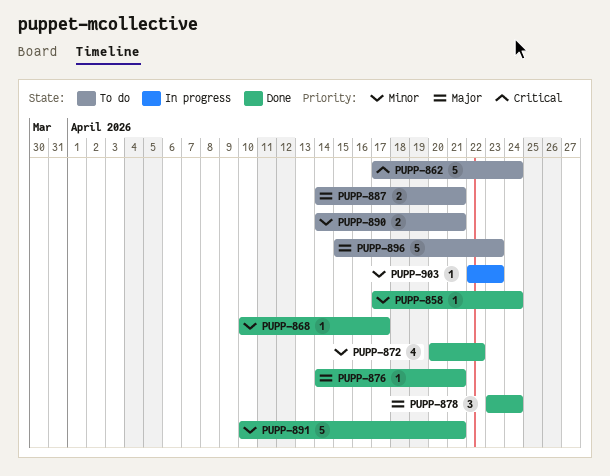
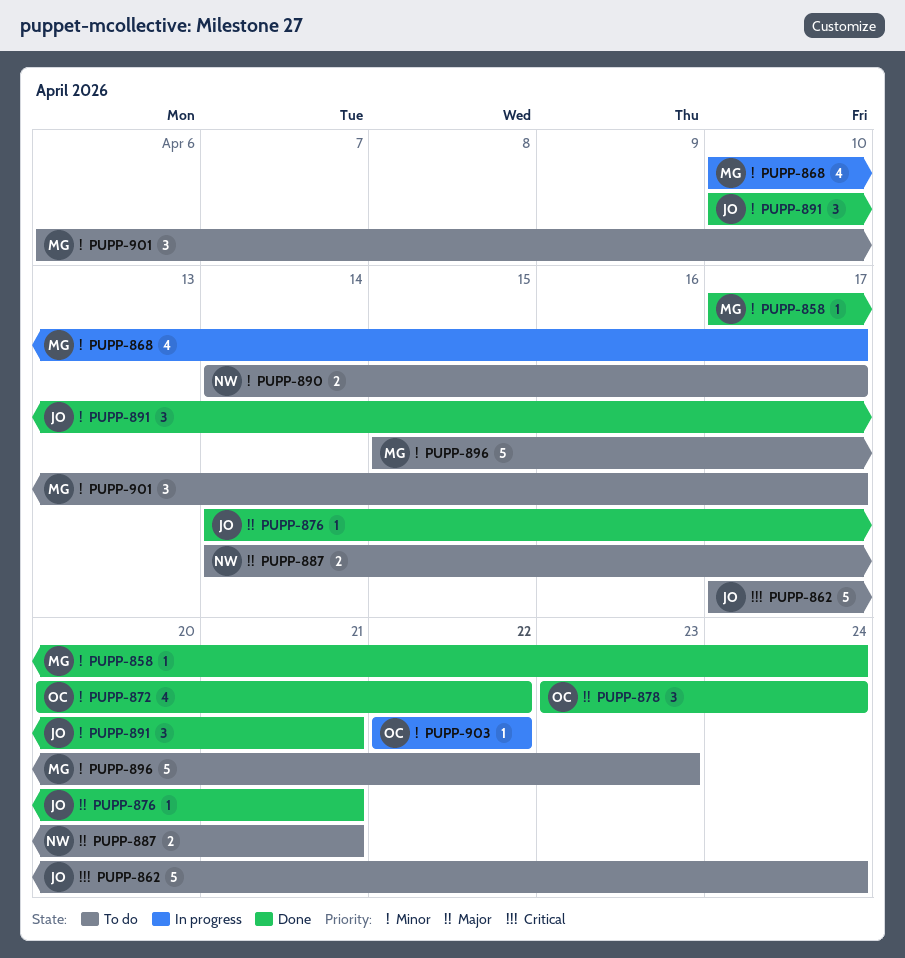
PUPP-868, status: Done -> In progress
PUPP-868, estimate: 1 -> 4
PUPP-890, due: Apr 21 -> Apr 17
PUPP-891, estimate: 5 -> 3
PUPP-896, priority: Major -> Minor
PUPP-901: none -> present
PUPP-903, due: Apr 23 -> Apr 22

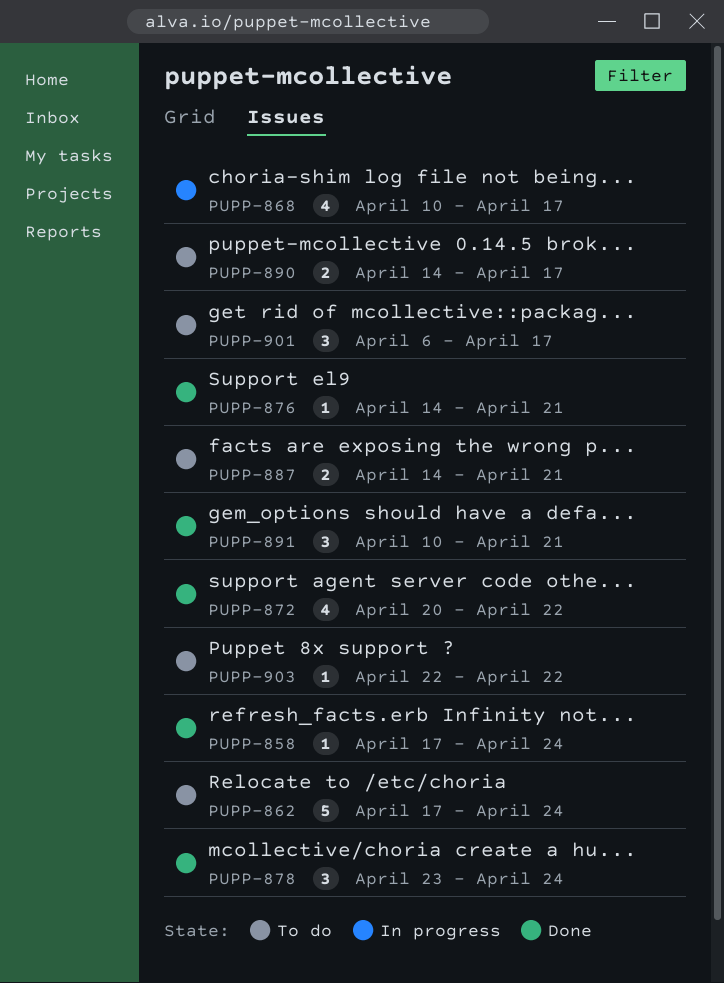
PUPP-896: present -> none
PUPP-903, status: In progress -> To do

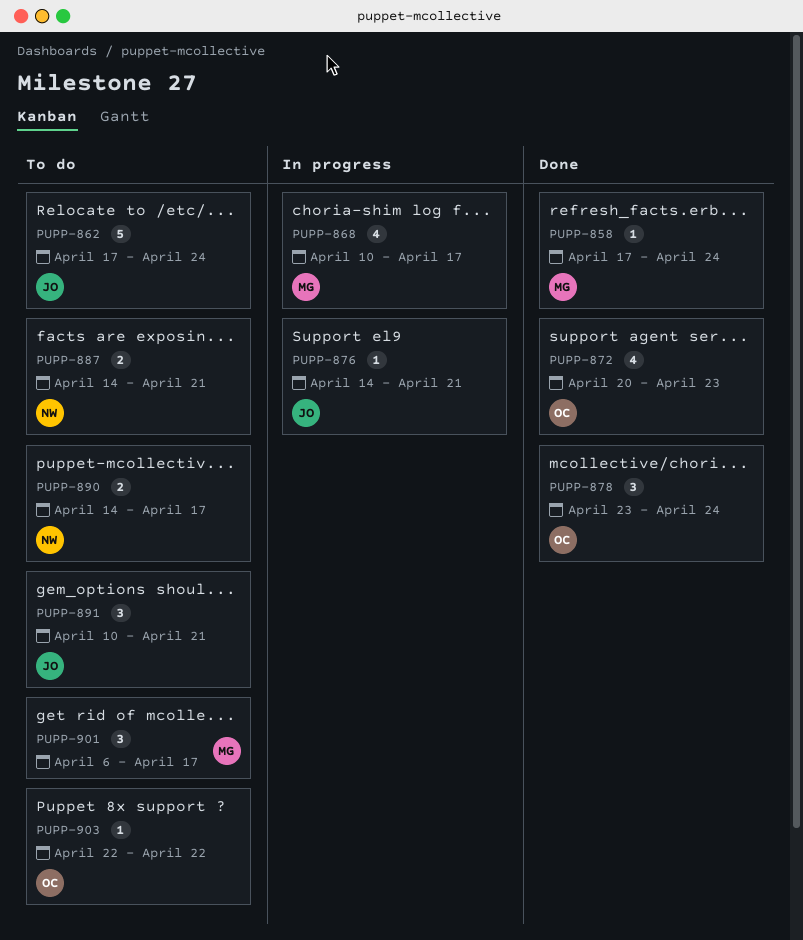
PUPP-872, due: Apr 22 -> Apr 23
PUPP-876, status: Done -> In progress
PUPP-891, status: Done -> To do

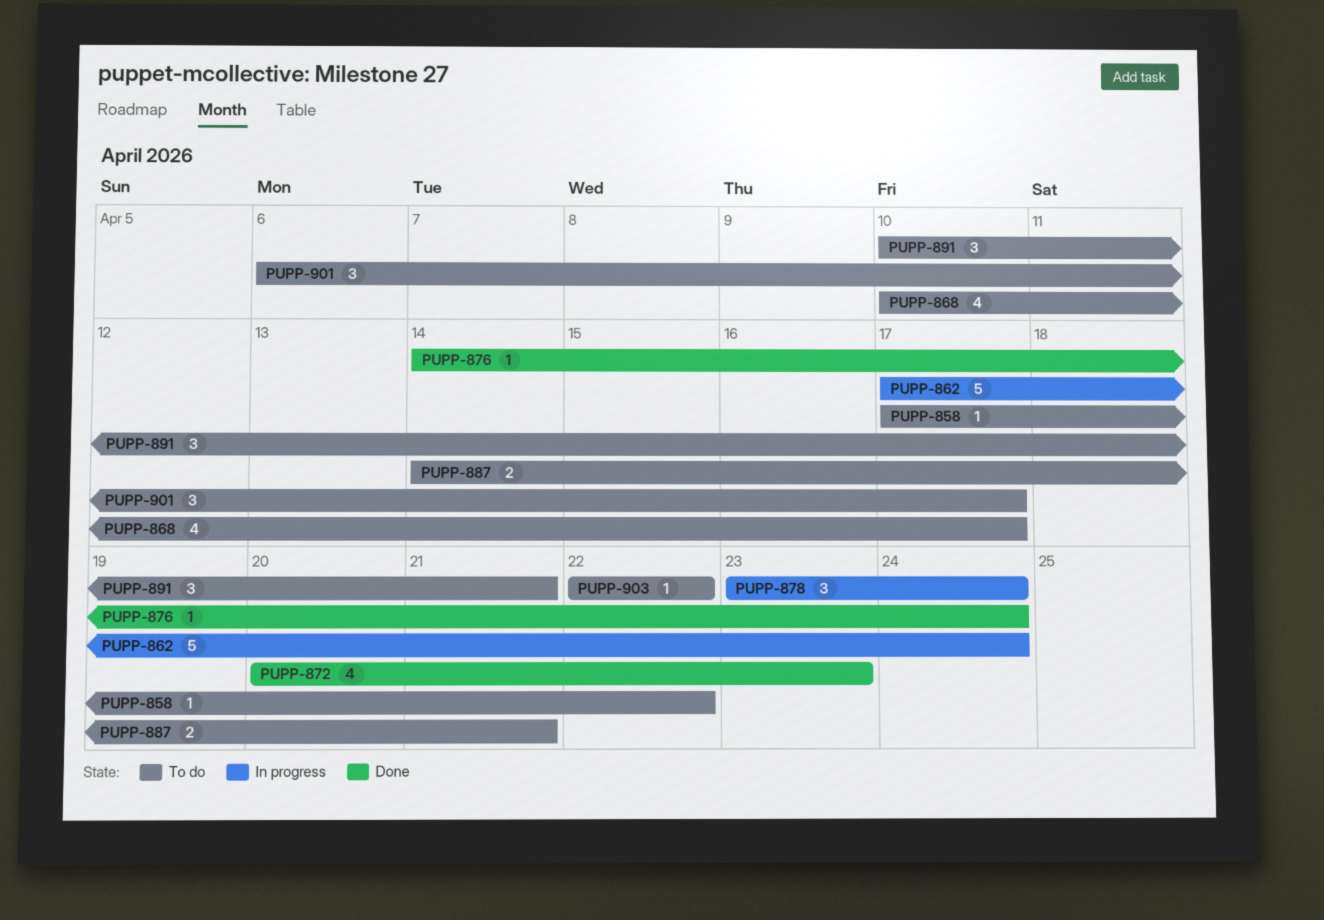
PUPP-858, status: Done -> To do
PUPP-858, due: Apr 24 -> Apr 22
PUPP-862, status: To do -> In progress
PUPP-868, status: In progress -> To do
PUPP-876, status: In progress -> Done
PUPP-876, due: Apr 21 -> Apr 24
PUPP-878, status: Done -> In progress
PUPP-890: present -> none

